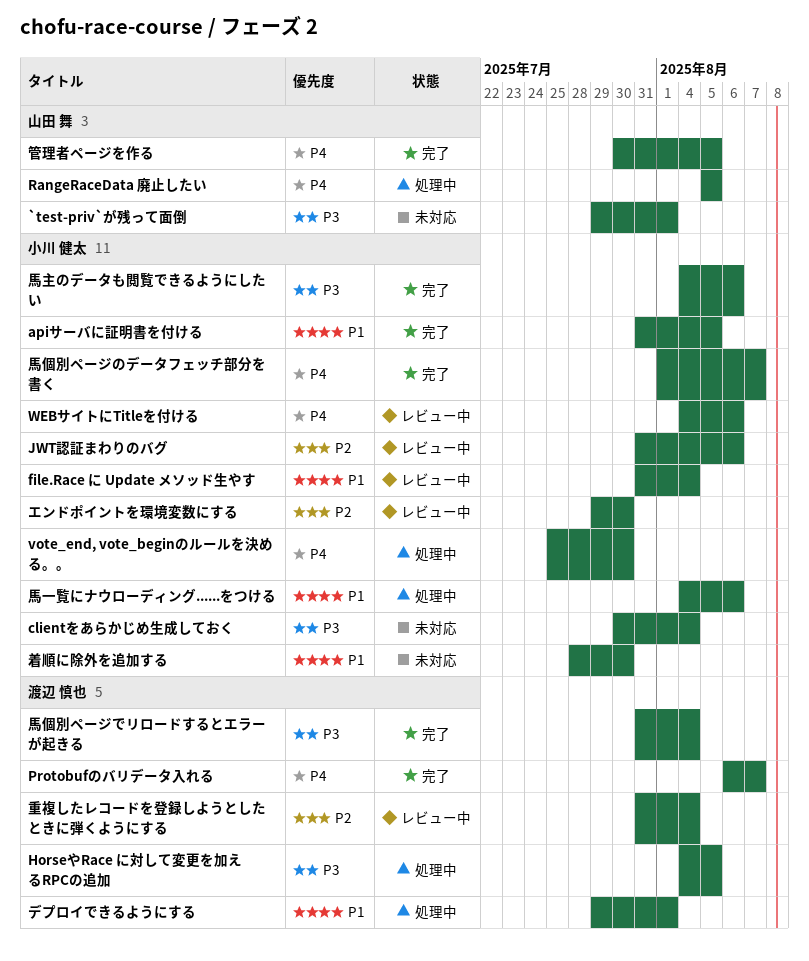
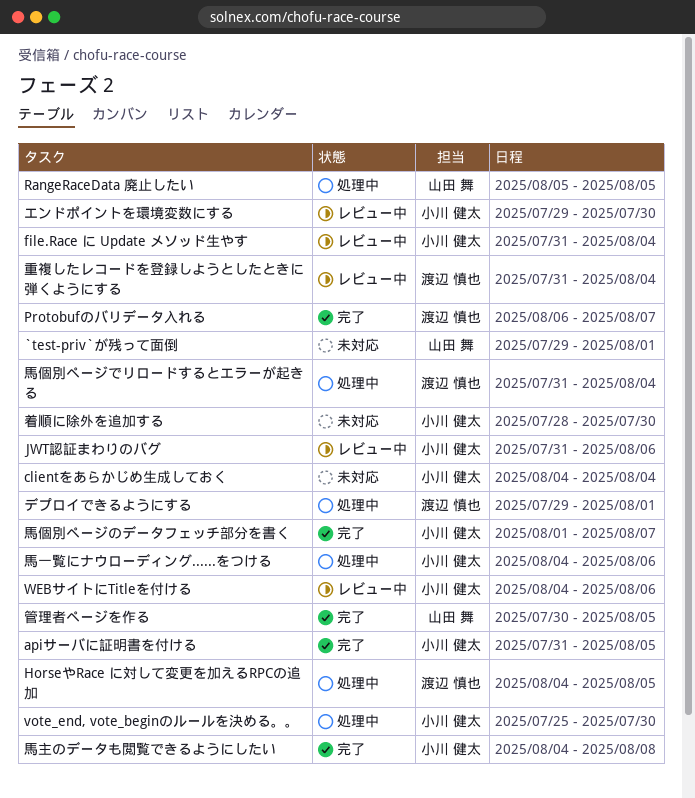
clientをあらかじめ生成しておく, start: Jul 30 -> Aug 4
馬主のデータも閲覧できるようにしたい, due: Aug 6 -> Aug 8
馬個別ページでリロードするとエラーが起きる, status: 完了 -> 処理中

